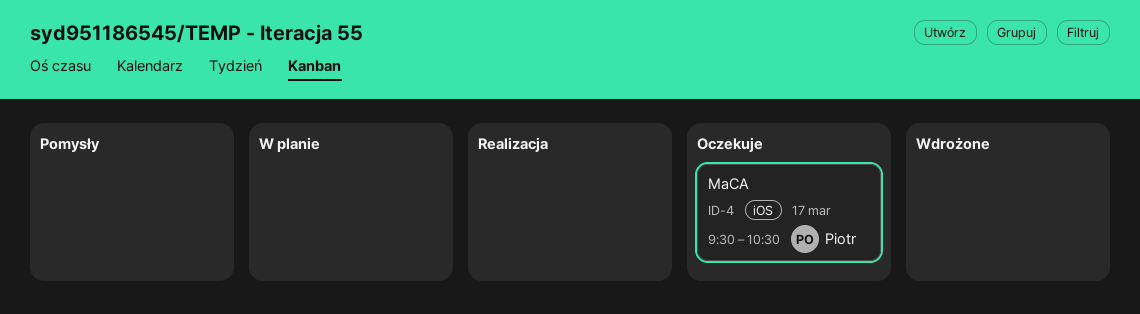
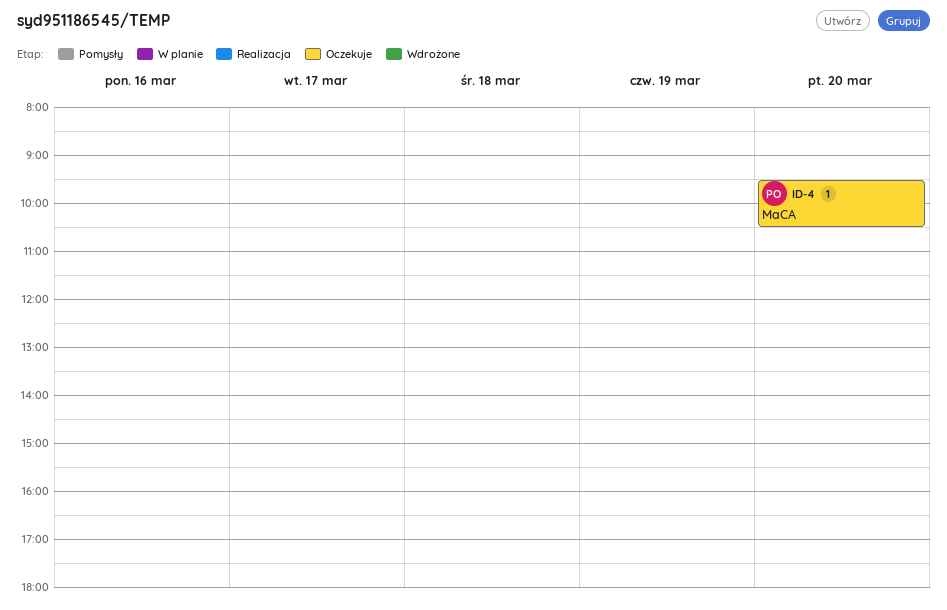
ID-4, day: Mar 17 -> Mar 20

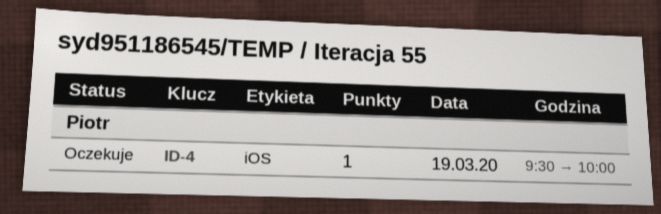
ID-4, day: Mar 20 -> Mar 19
ID-4, ends: 10:30 -> 10:00

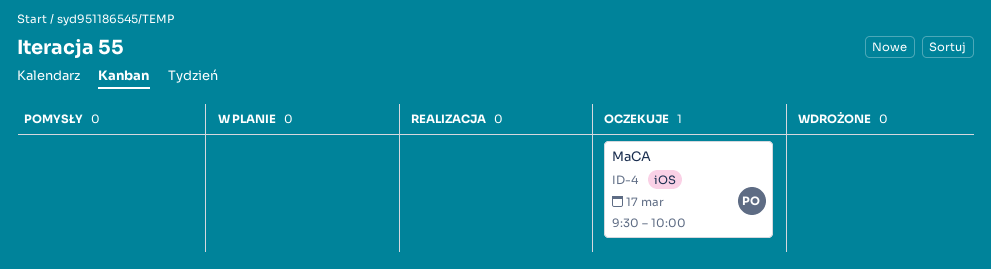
ID-4, day: Mar 19 -> Mar 17

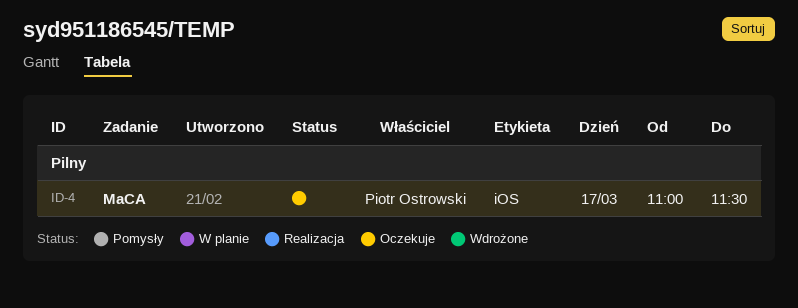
ID-4, begins: 09:30 -> 11:00
ID-4, ends: 10:00 -> 11:30

